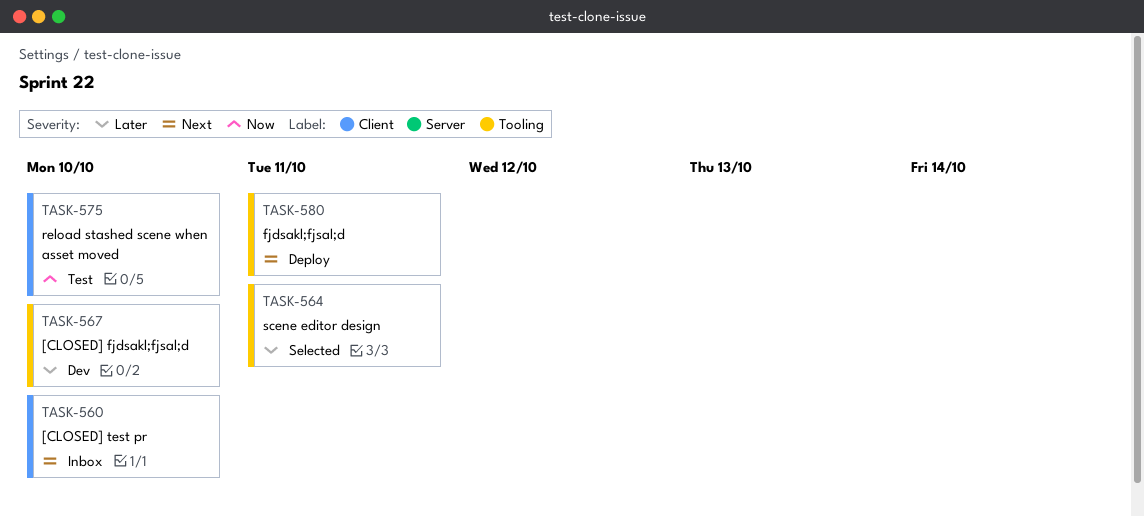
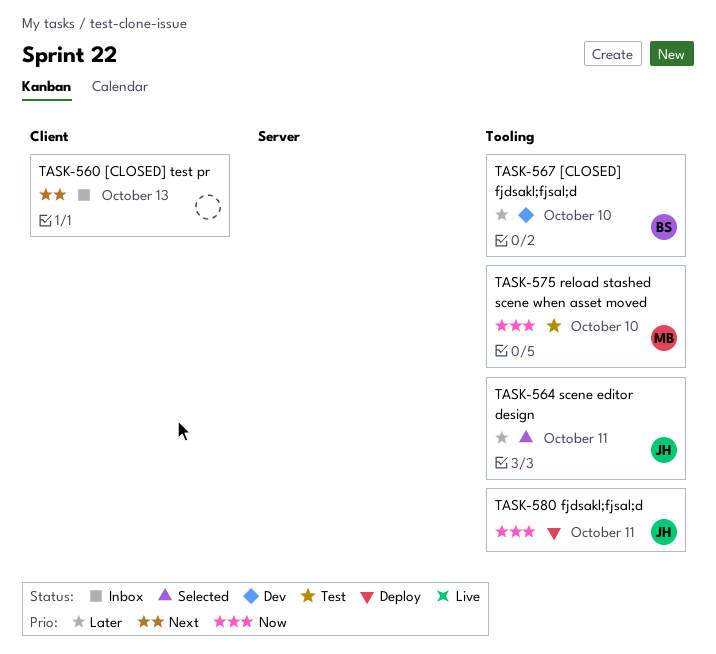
TASK-560, due: Oct 10 -> Oct 13
TASK-575, label: Client -> Tooling
TASK-580, priority: Next -> Now

